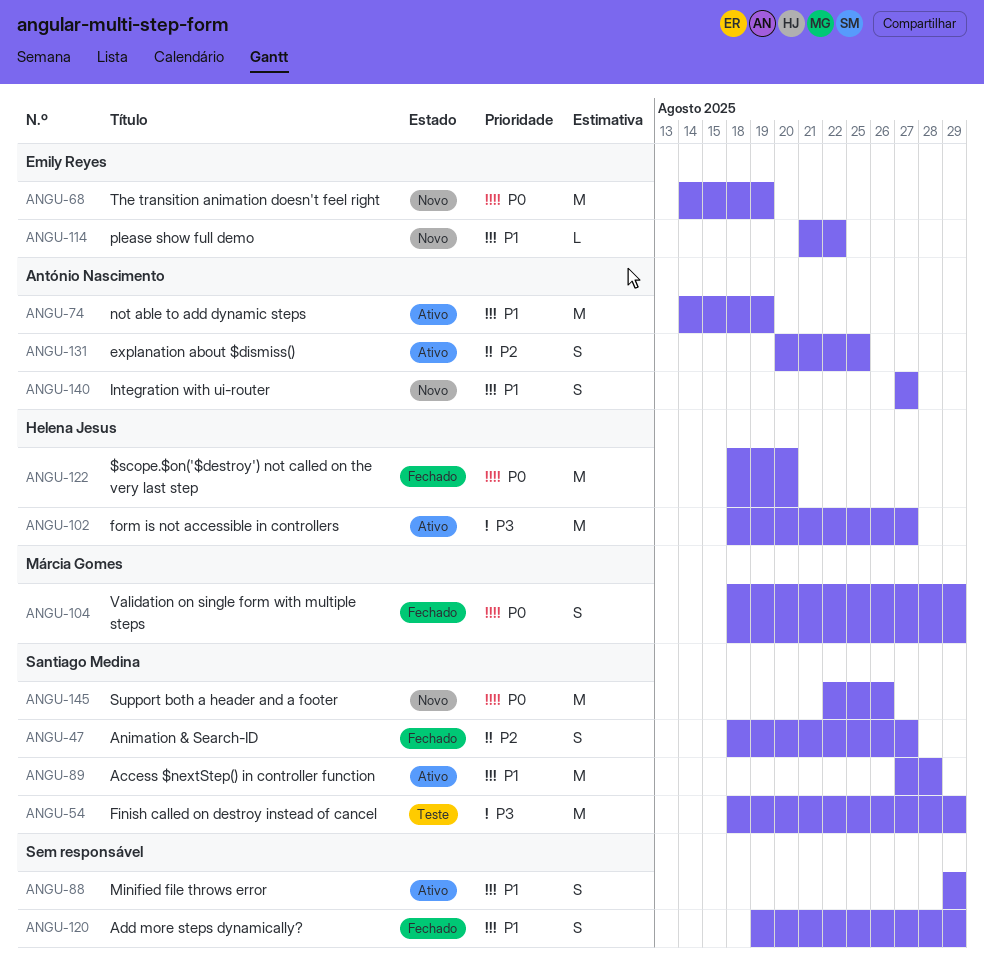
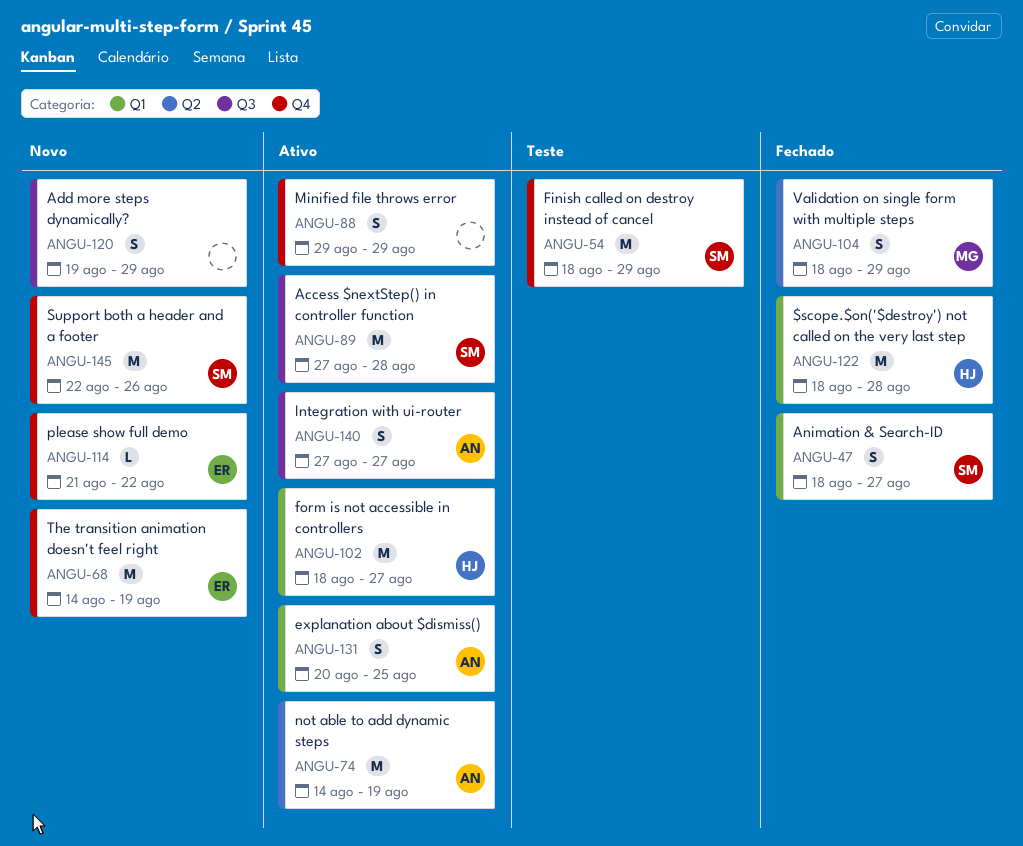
ANGU-120, status: Fechado -> Novo
ANGU-122, due: Aug 20 -> Aug 28
ANGU-140, status: Novo -> Ativo

